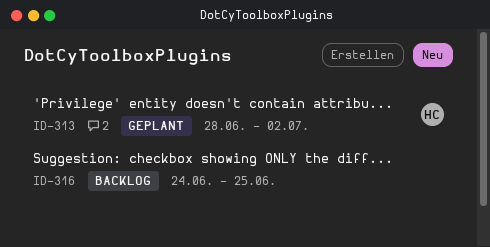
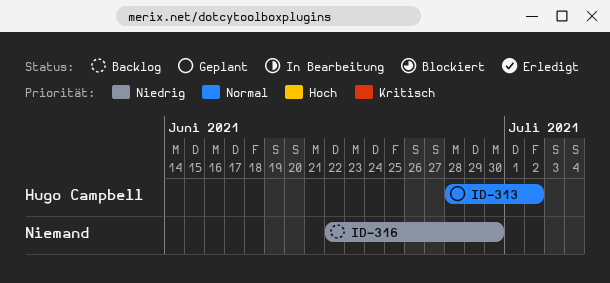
ID-316, start: Jun 24 -> Jun 22
ID-316, due: Jun 25 -> Jun 30

